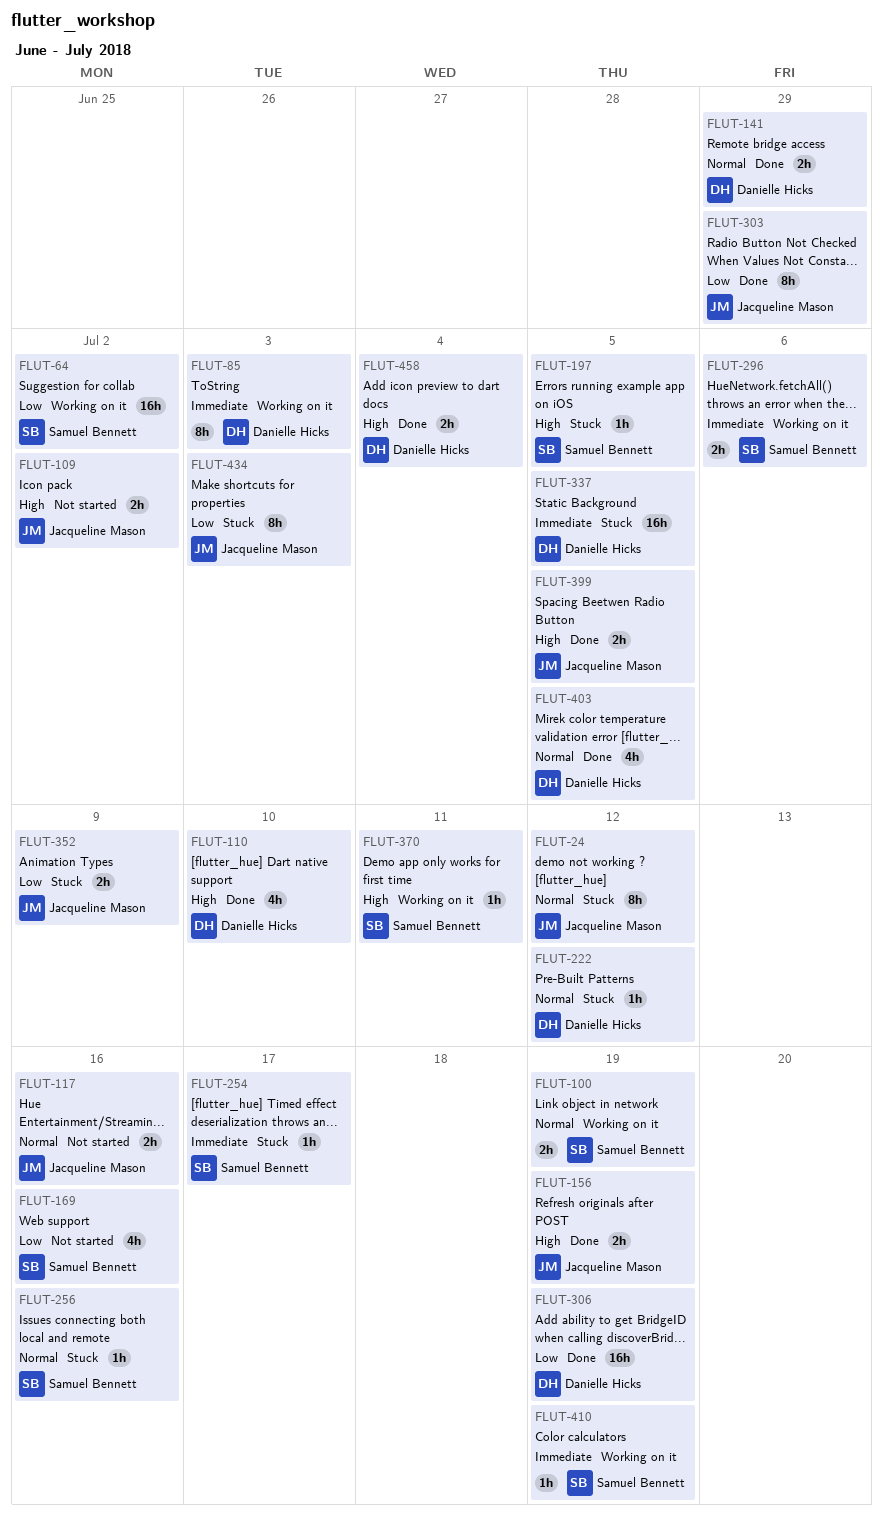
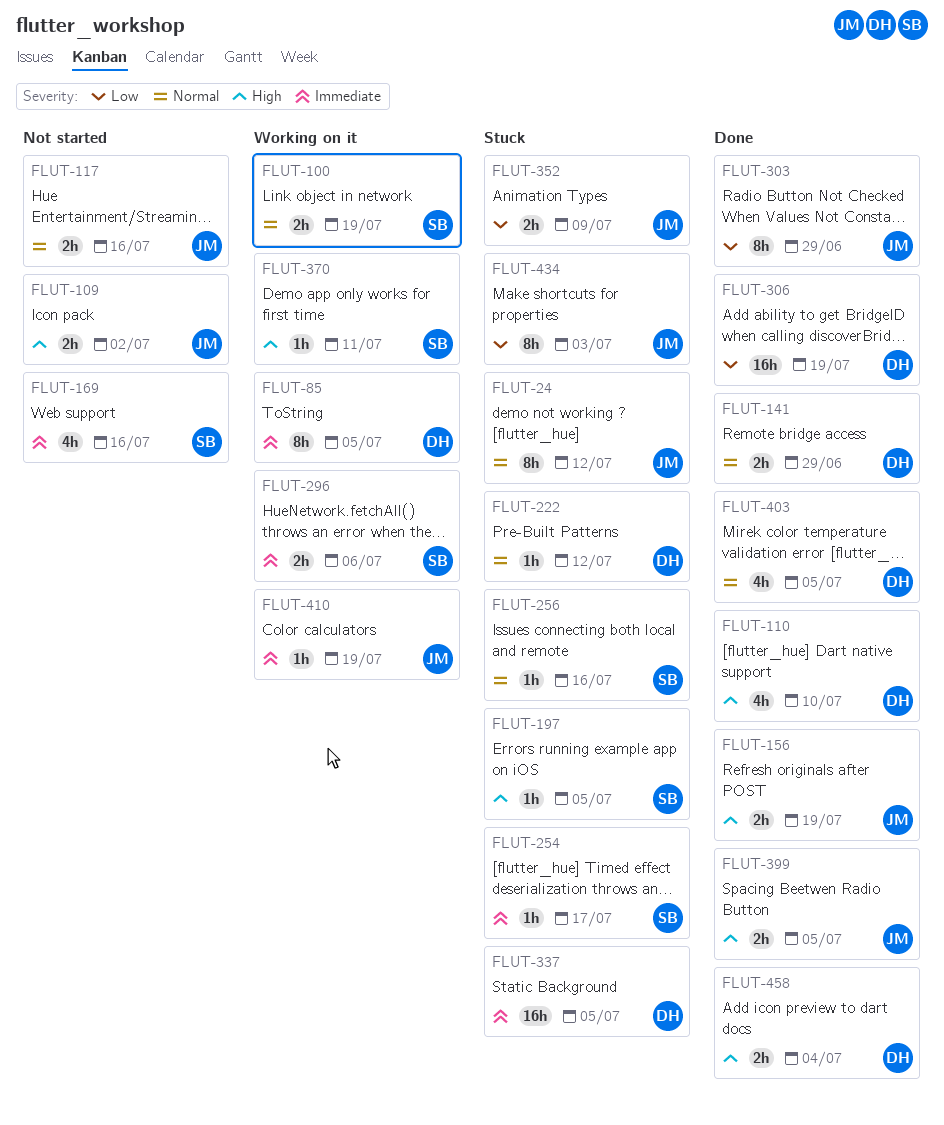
FLUT-64: present -> none
FLUT-85, due: Jul 3 -> Jul 5
FLUT-169, priority: Low -> Immediate
FLUT-410, owner: Samuel Bennett -> Jacqueline Mason

